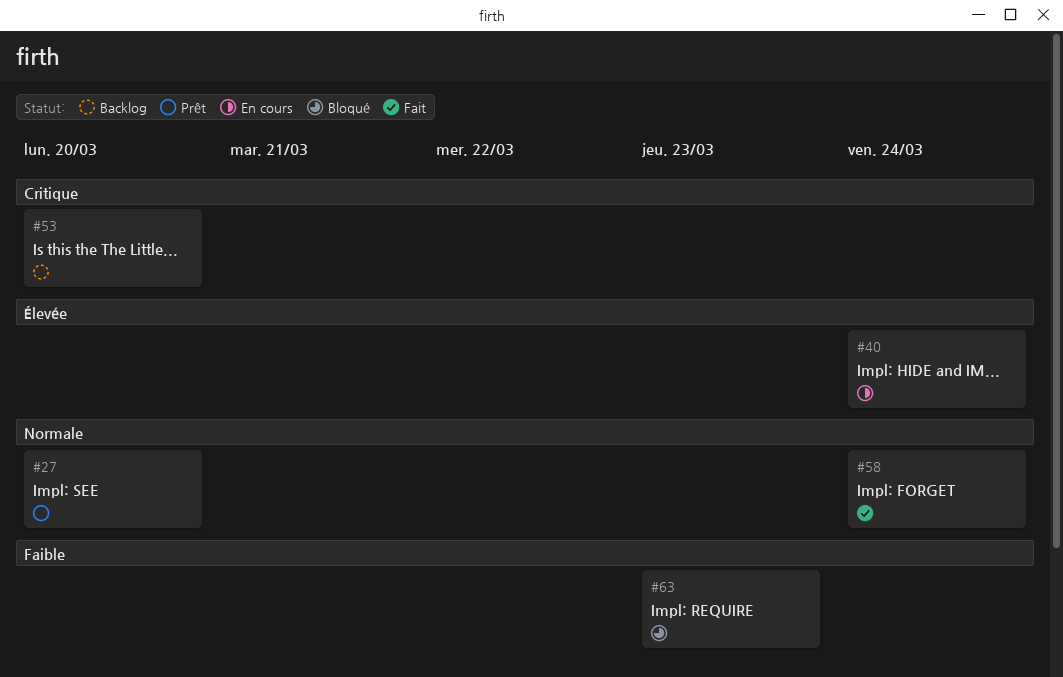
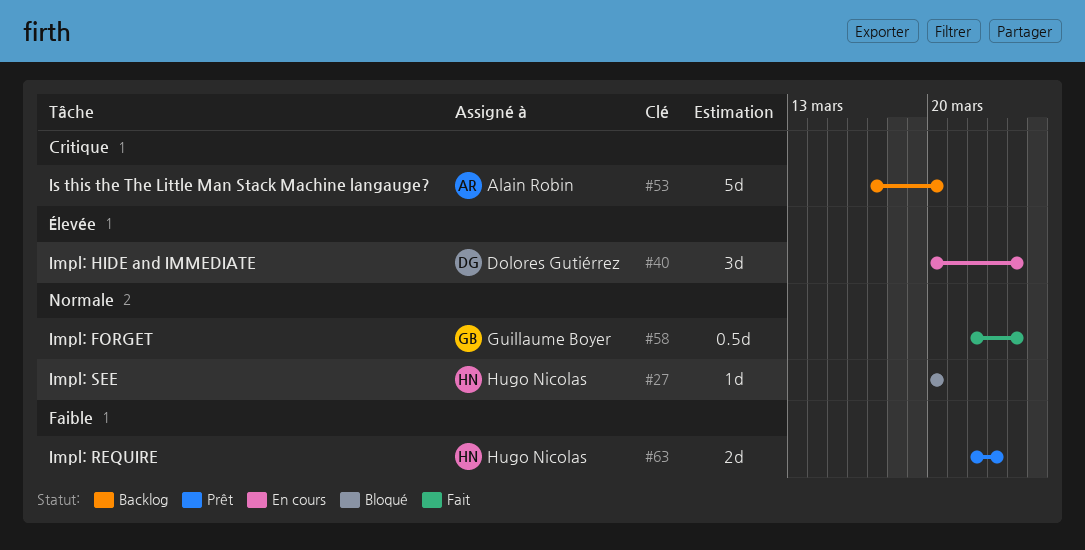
#27, status: Prêt -> Bloqué
#63, status: Bloqué -> Prêt

